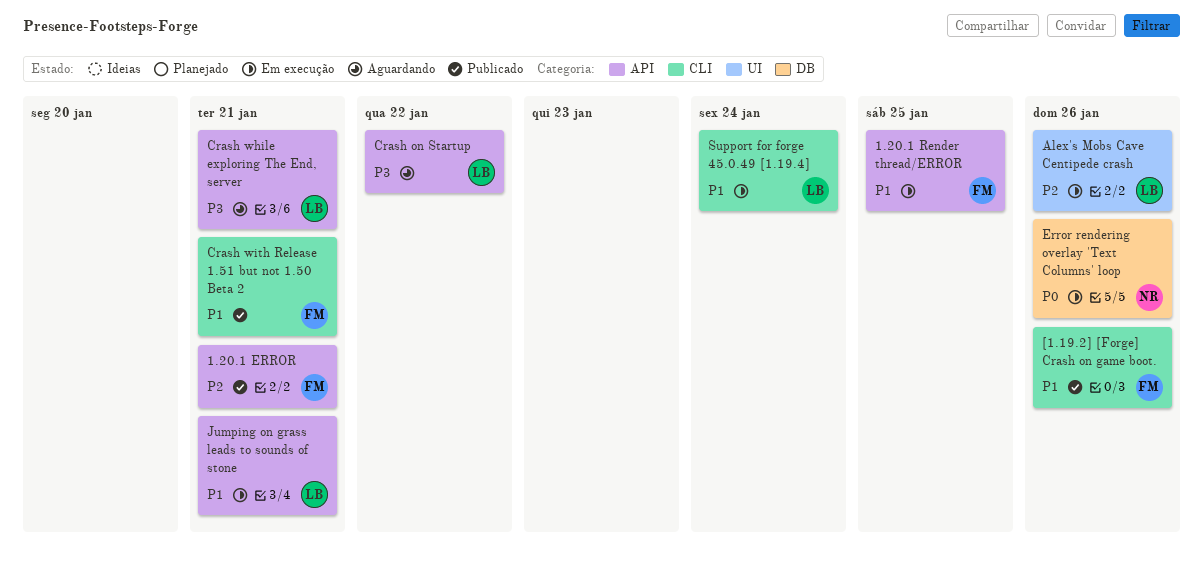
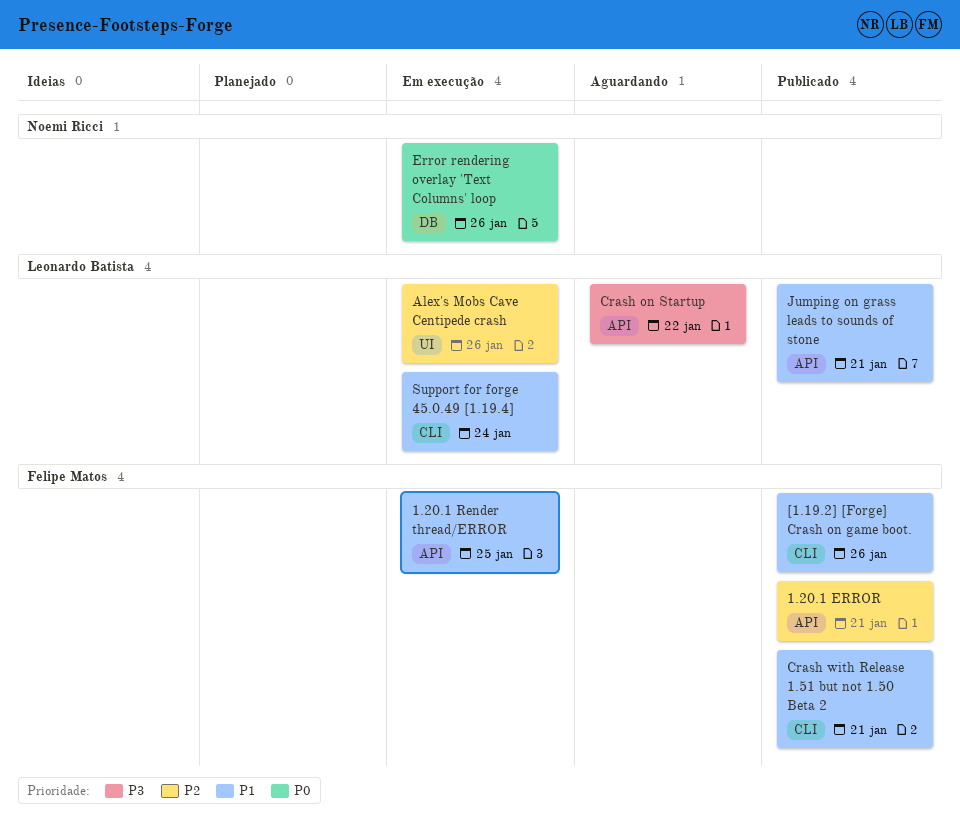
Crash while exploring The End, server: present -> none
Jumping on grass leads to sounds of stone, status: Em execução -> Publicado

